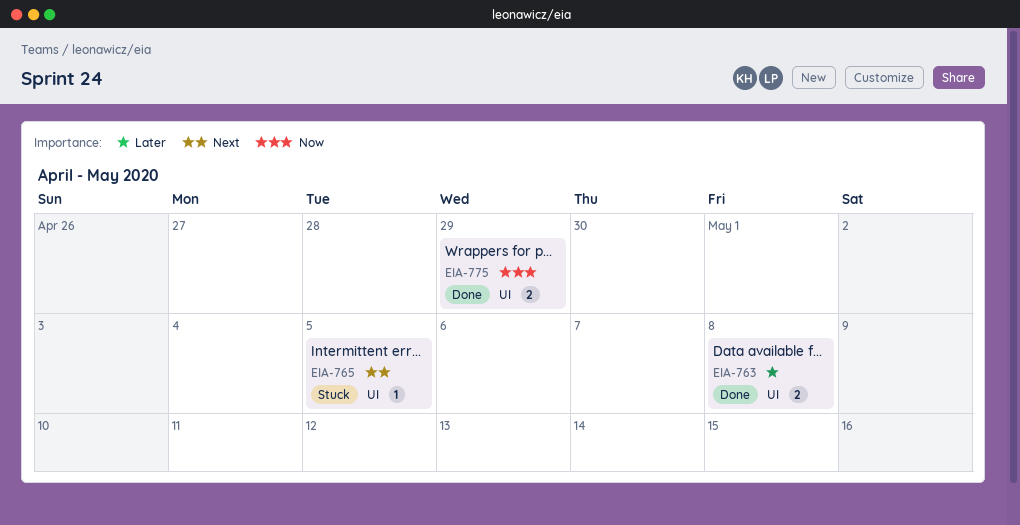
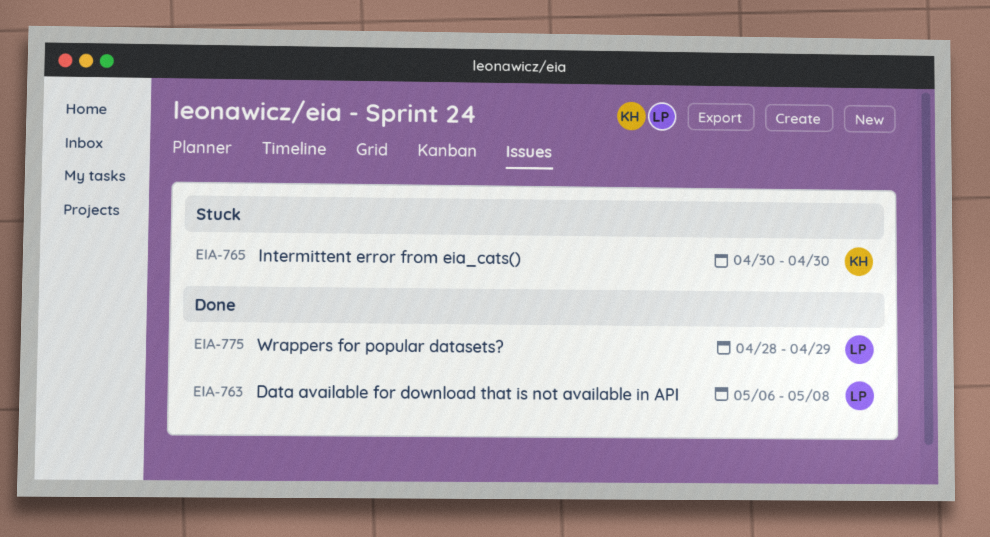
EIA-765, due: May 5 -> Apr 30

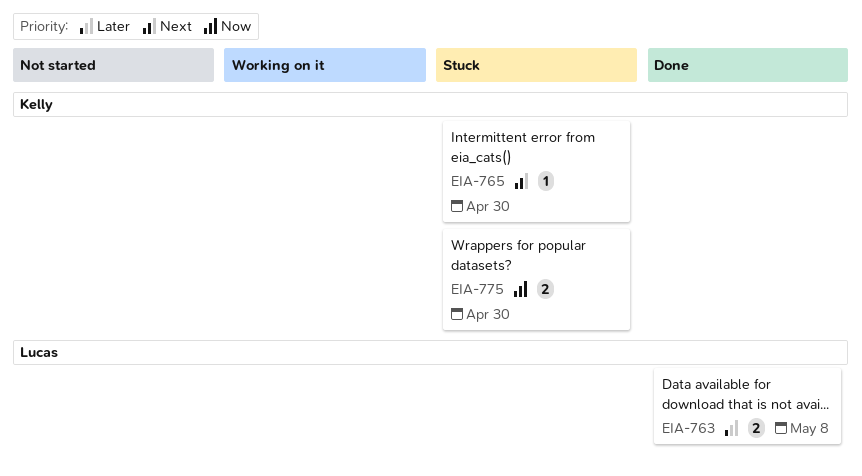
EIA-775, status: Done -> Stuck
EIA-775, owner: Lucas -> Kelly
EIA-775, due: Apr 29 -> Apr 30

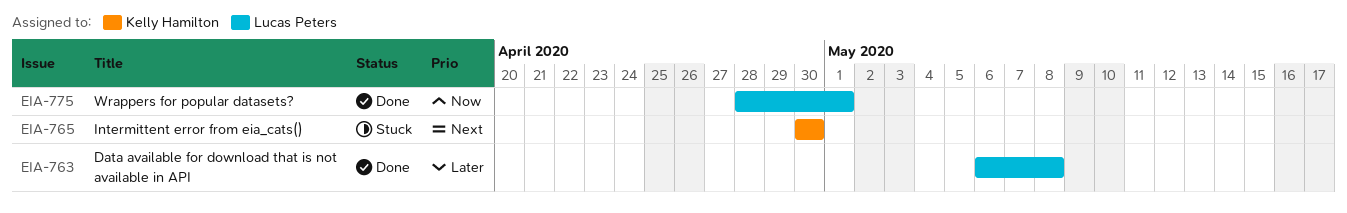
EIA-775, status: Stuck -> Done
EIA-775, owner: Kelly Hamilton -> Lucas Peters
EIA-775, due: Apr 30 -> May 1

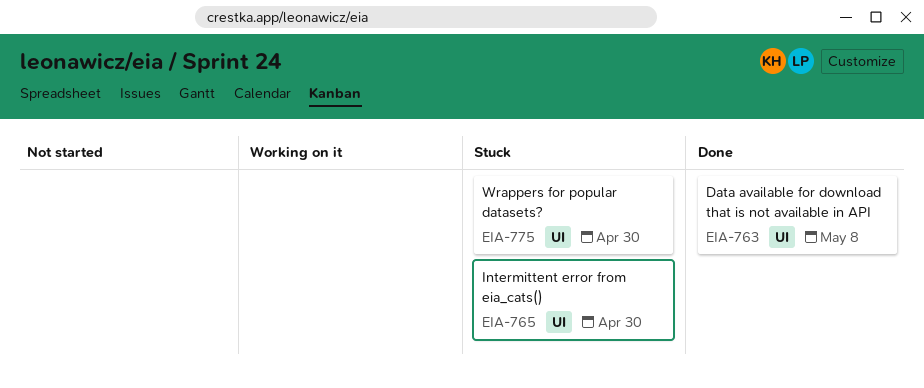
EIA-775, status: Done -> Stuck
EIA-775, due: May 1 -> Apr 30

